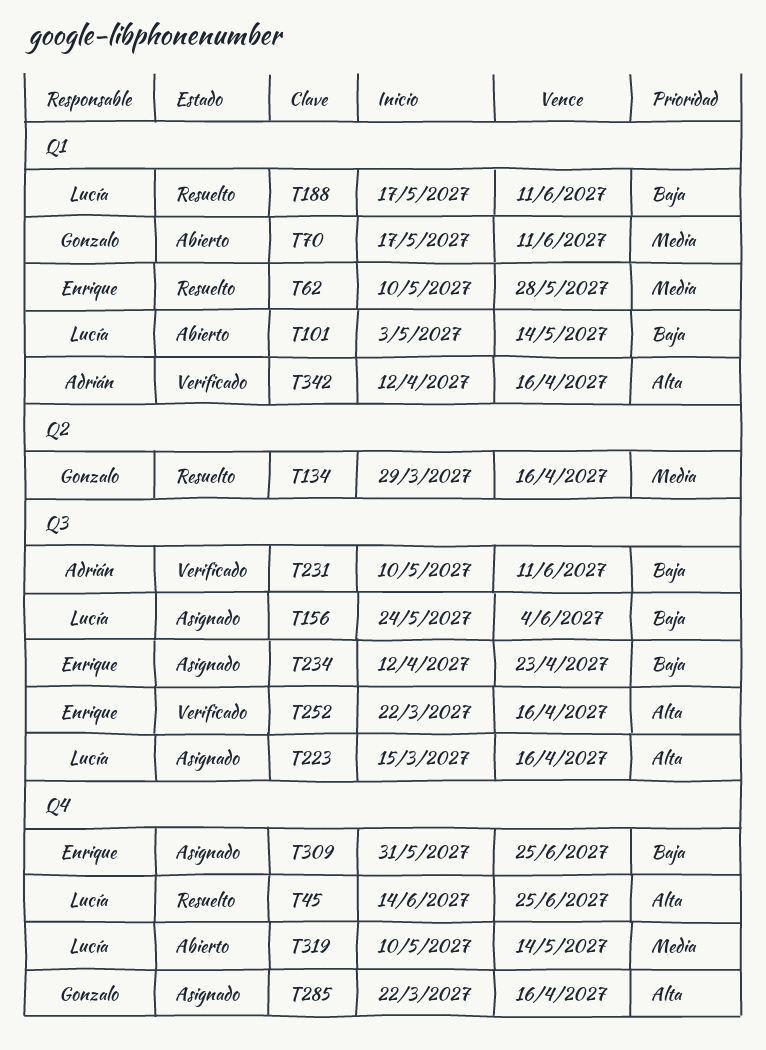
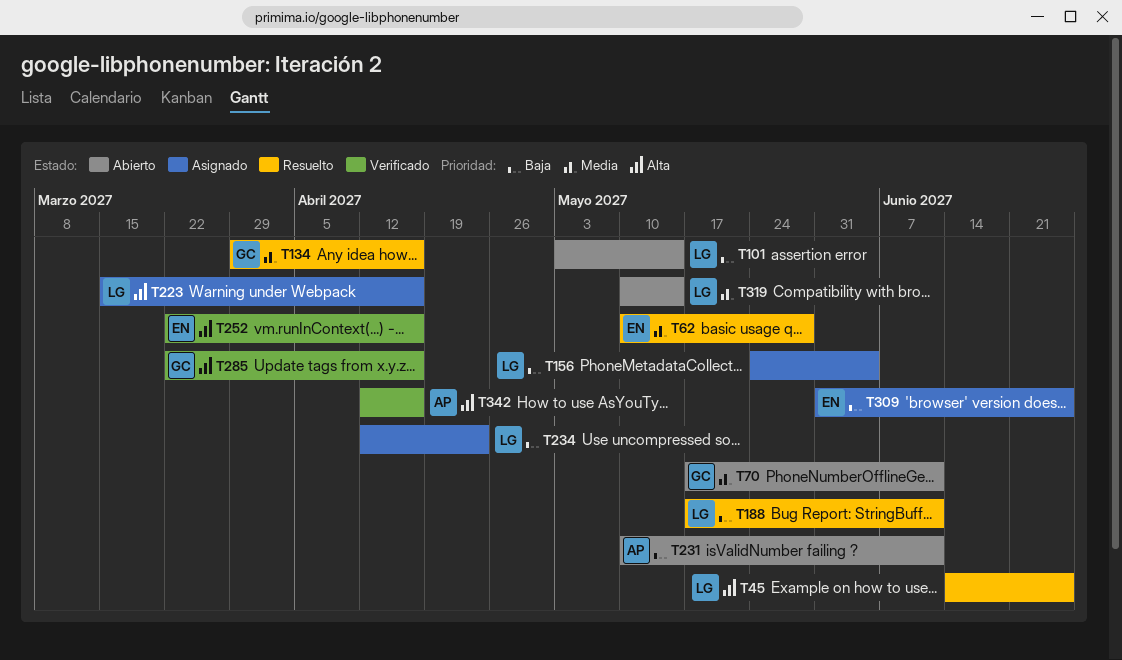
T231, status: Verificado -> Abierto
T234, owner: Enrique -> Lucía
T285, status: Asignado -> Verificado

